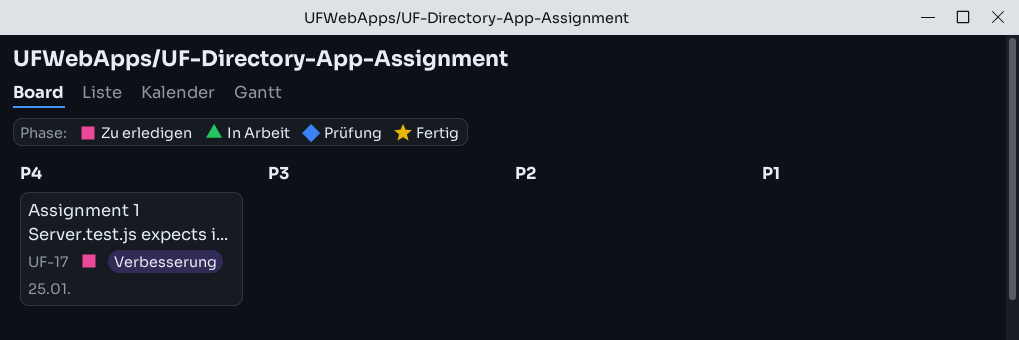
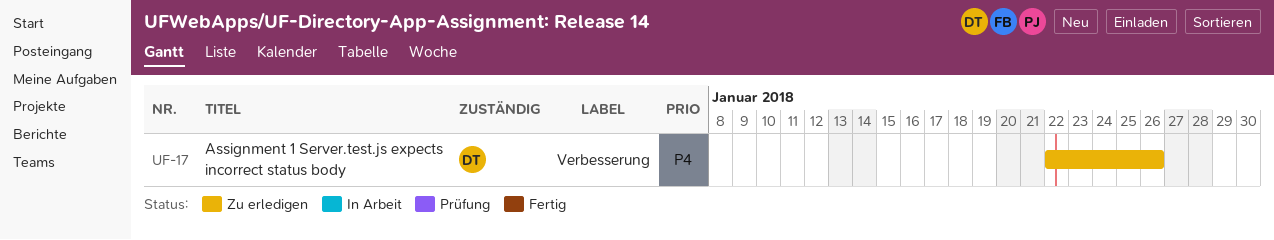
UF-17, due: Jan 25 -> Jan 26

